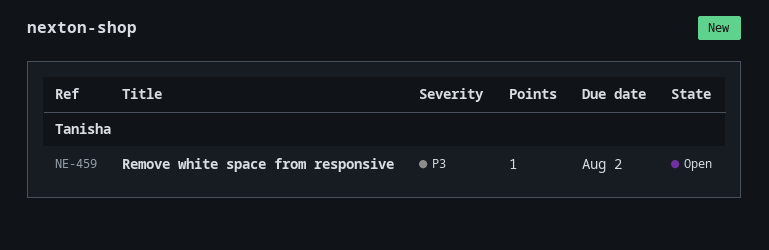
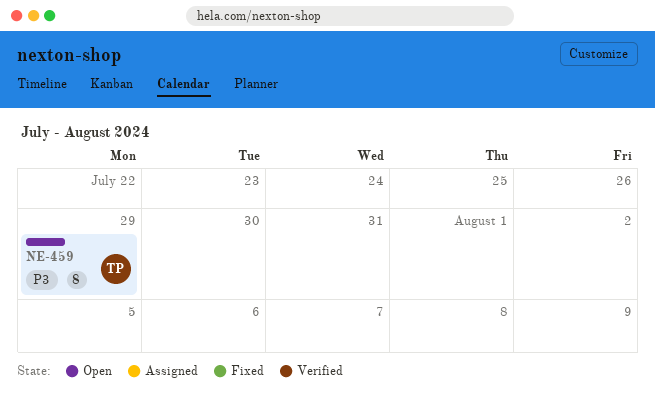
NE-459, estimate: 1 -> 8
NE-459, due: Aug 2 -> Jul 29

